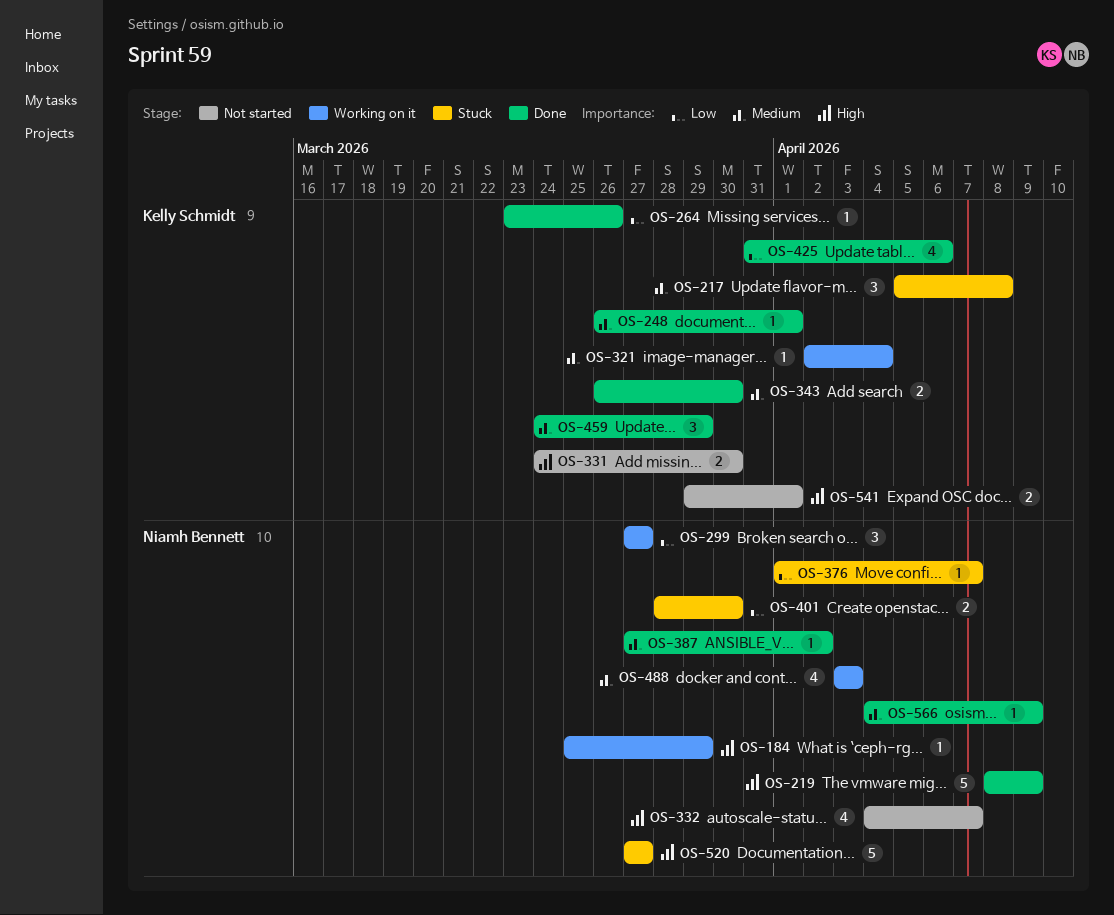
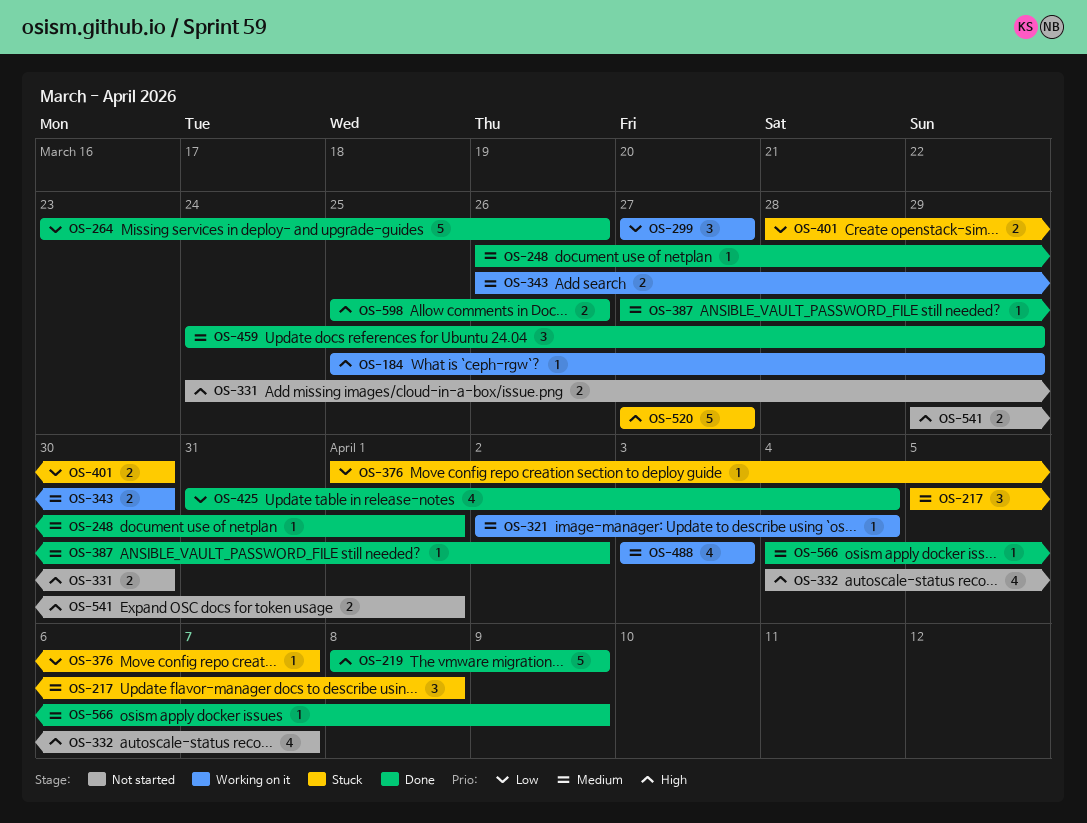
OS-264, estimate: 1 -> 5
OS-343, status: Done -> Working on it
OS-425, due: Apr 6 -> Apr 4
OS-598: none -> present

